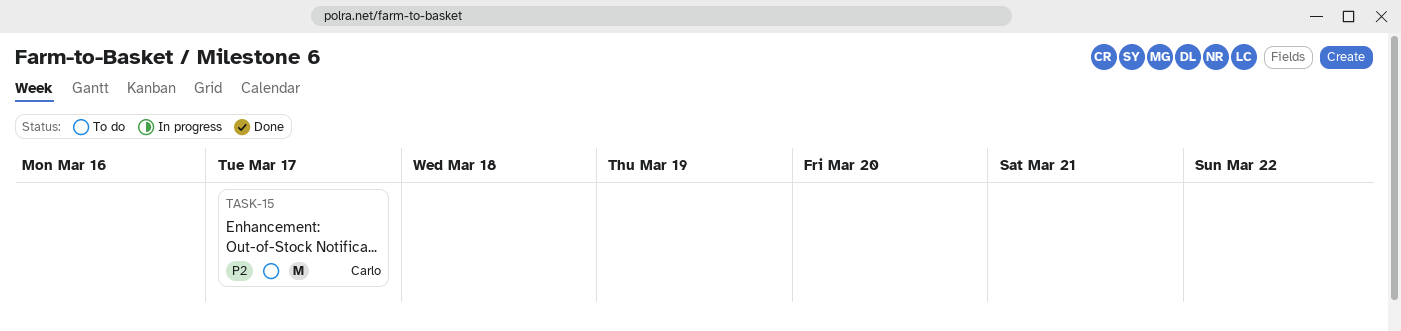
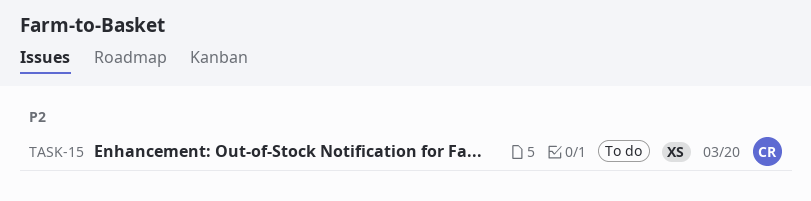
TASK-15, estimate: M -> XS
TASK-15, due: Mar 17 -> Mar 20

